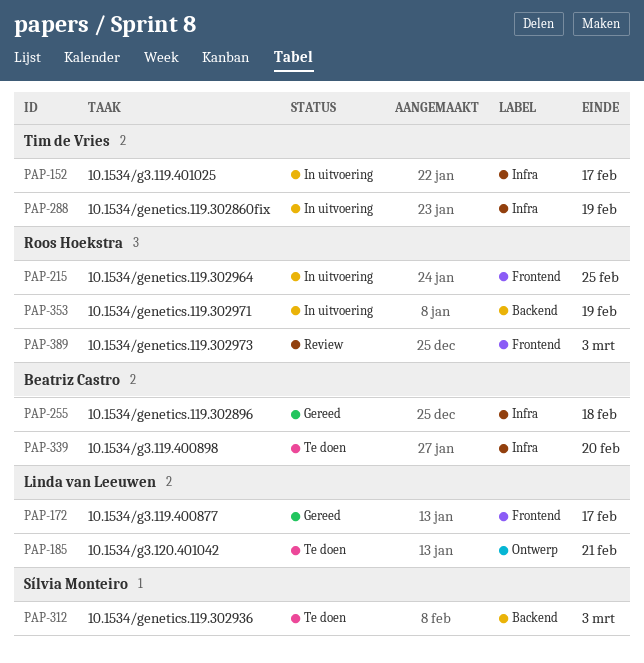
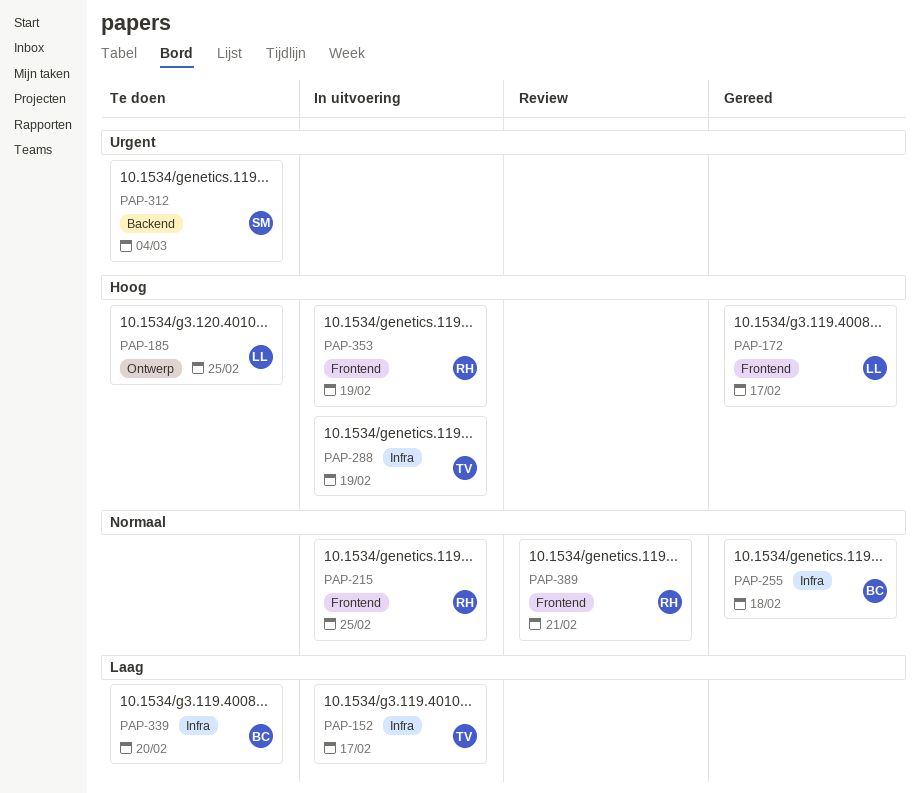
PAP-185, due: Feb 21 -> Feb 25
PAP-312, due: Mar 3 -> Mar 4
PAP-353, label: Backend -> Frontend
PAP-389, due: Mar 3 -> Feb 21

